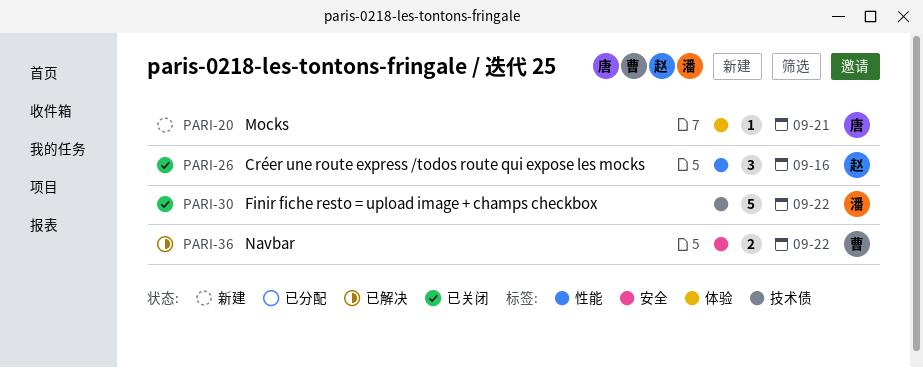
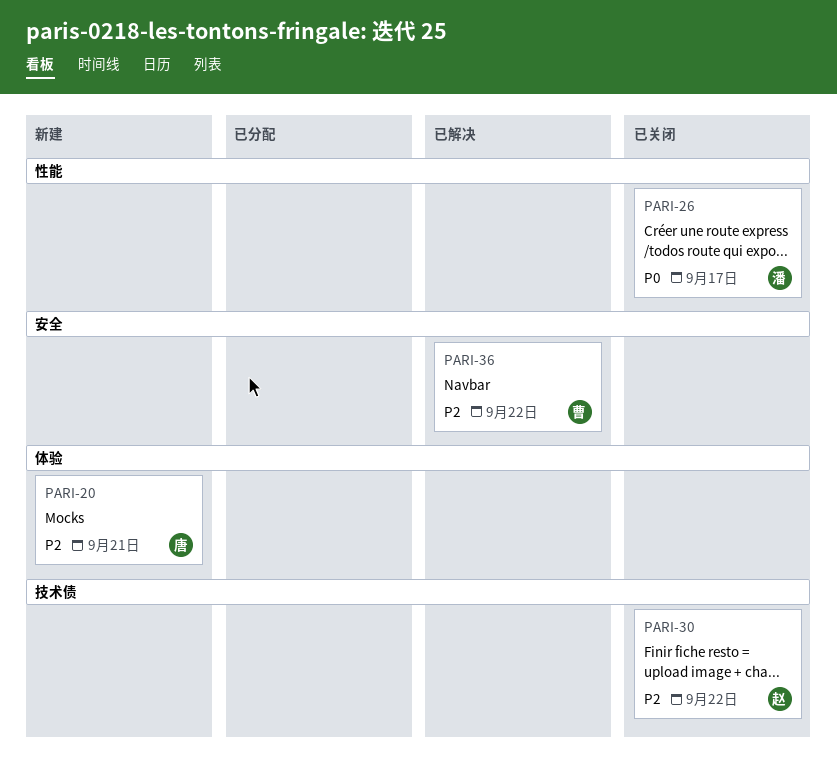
PARI-26, owner: 赵 -> 潘
PARI-26, due: Sep 16 -> Sep 17
PARI-30, owner: 潘 -> 赵

